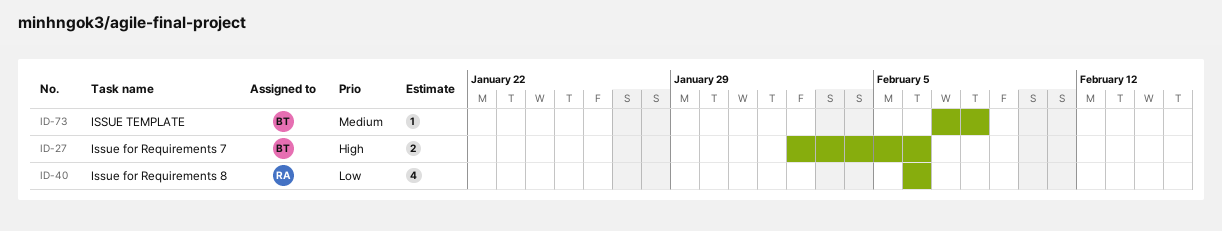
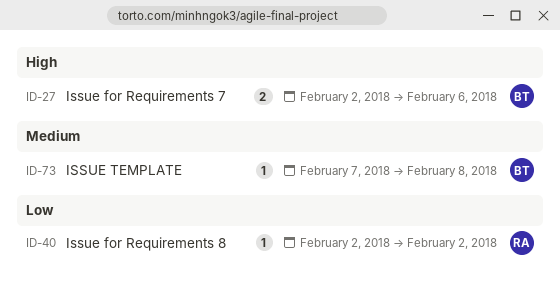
ID-40, estimate: 4 -> 1
ID-40, start: Feb 6 -> Feb 2
ID-40, due: Feb 6 -> Feb 2

